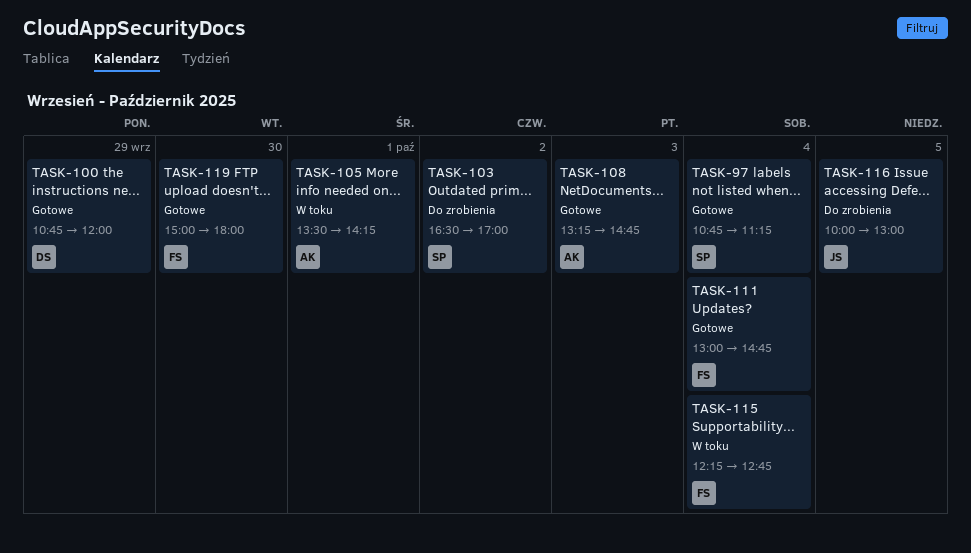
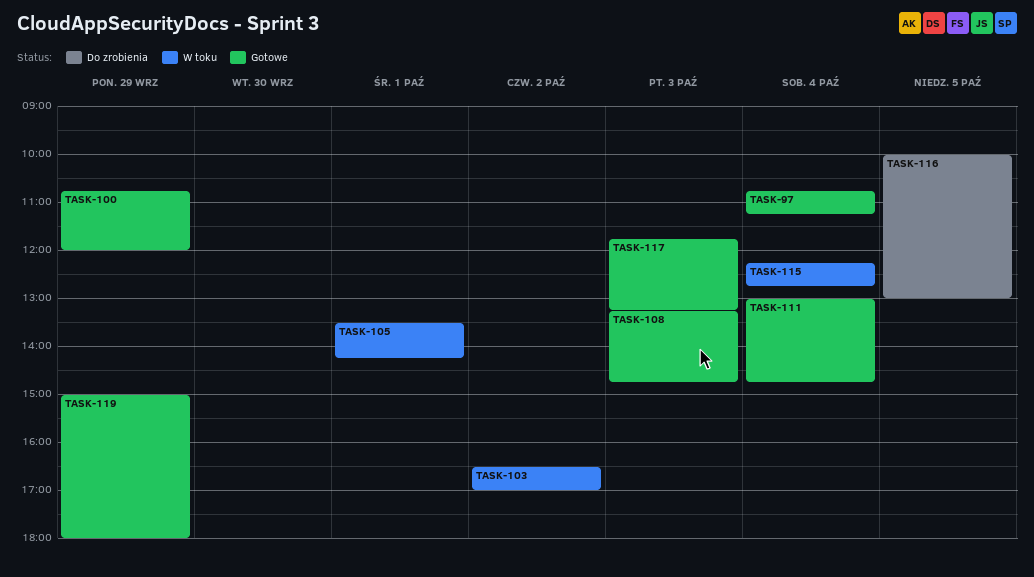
TASK-103, status: Do zrobienia -> W toku
TASK-117: none -> present
TASK-119, day: Sep 30 -> Sep 29

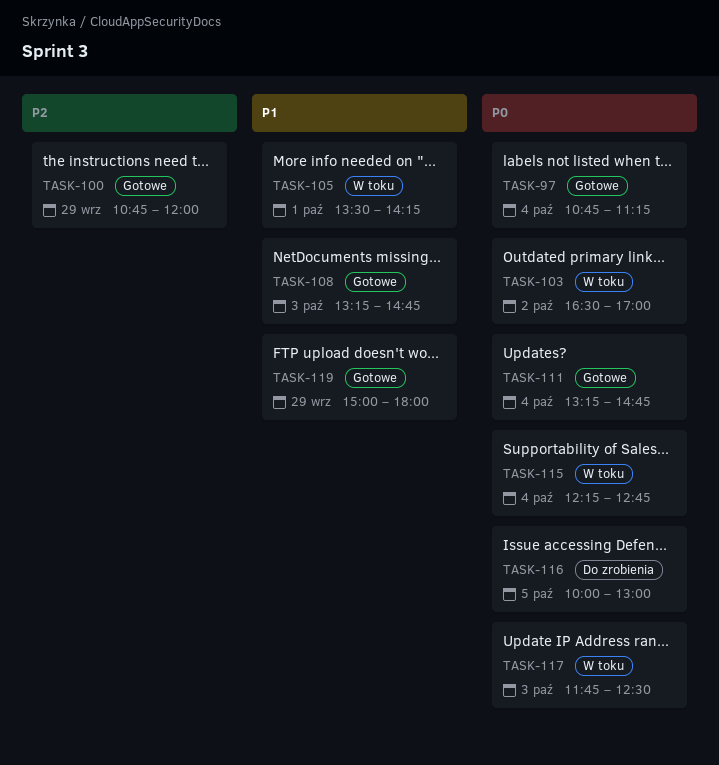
TASK-111, begins: 13:00 -> 13:15
TASK-117, status: Gotowe -> W toku
TASK-117, ends: 13:15 -> 12:30

